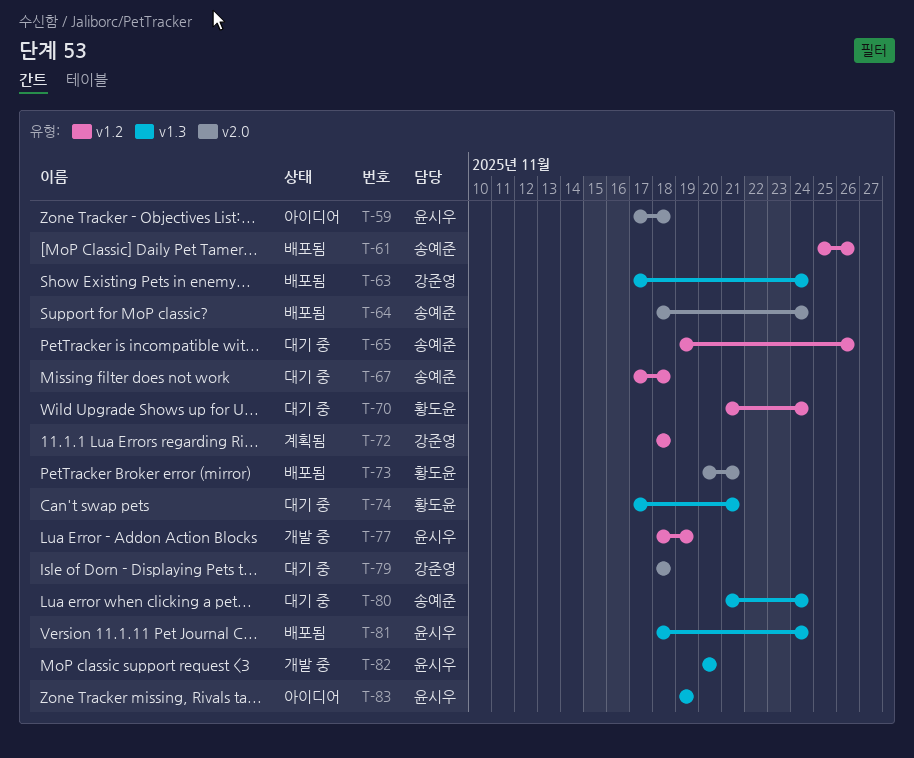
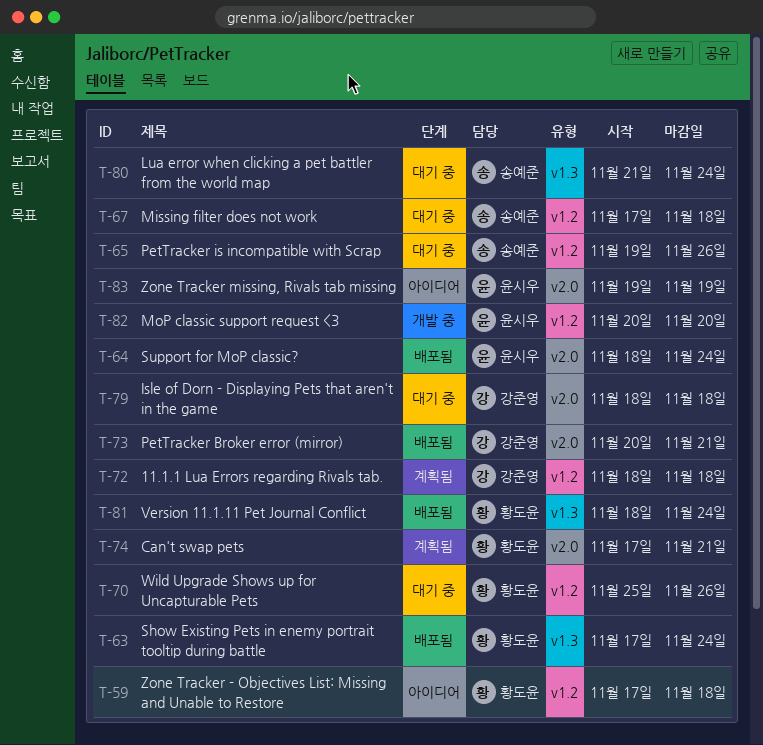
T-59, owner: 윤시우 -> 황도윤
T-59, label: v2.0 -> v1.2
T-61: present -> none
T-63, owner: 강준영 -> 황도윤
T-64, owner: 송예준 -> 윤시우
T-70, start: Nov 21 -> Nov 25
T-70, due: Nov 24 -> Nov 26
T-73, owner: 황도윤 -> 강준영
T-74, status: 대기 중 -> 계획됨
T-74, label: v1.3 -> v2.0
T-77: present -> none
T-81, owner: 윤시우 -> 황도윤
T-82, label: v1.3 -> v1.2
T-83, label: v1.3 -> v2.0

